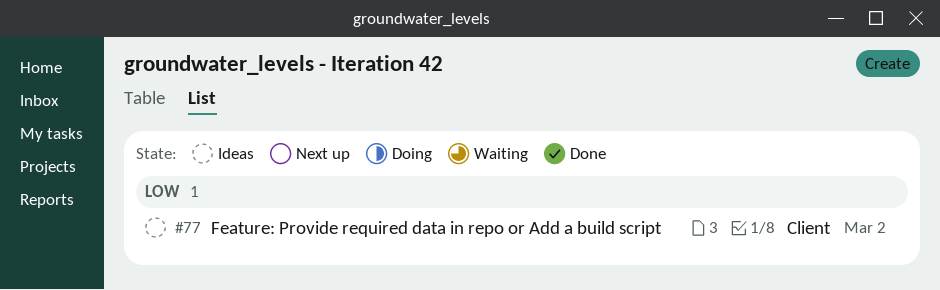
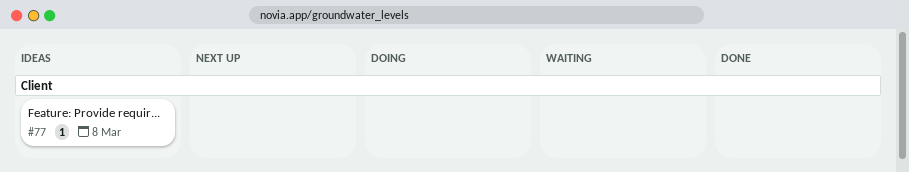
#77, due: Mar 2 -> Mar 8

